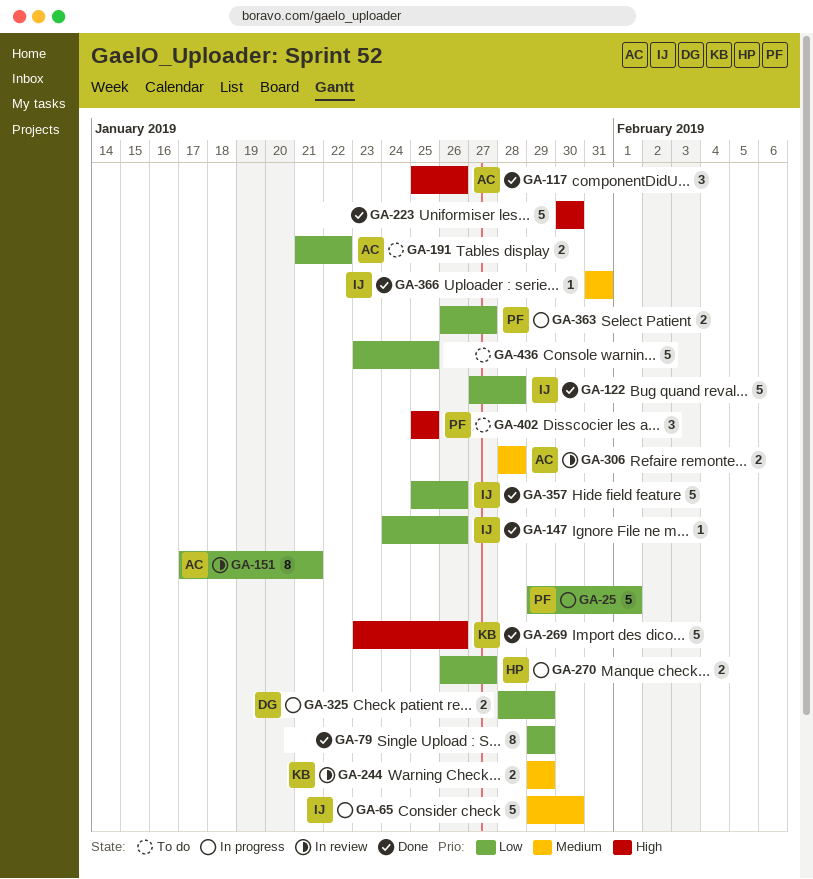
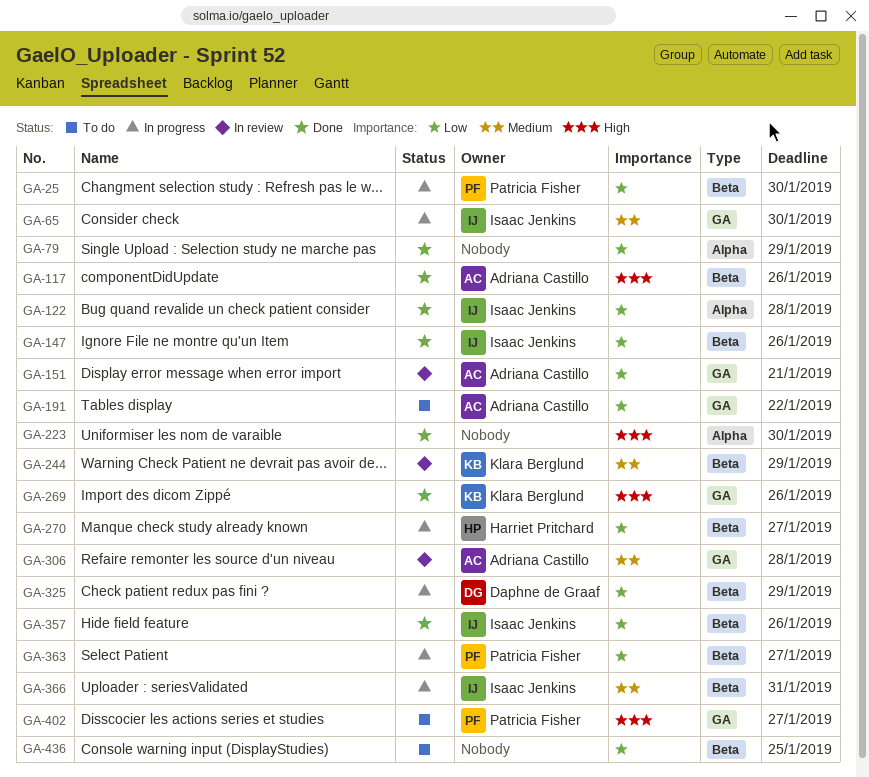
GA-25, due: Feb 1 -> Jan 30
GA-366, status: Done -> In progress
GA-402, due: Jan 25 -> Jan 27

